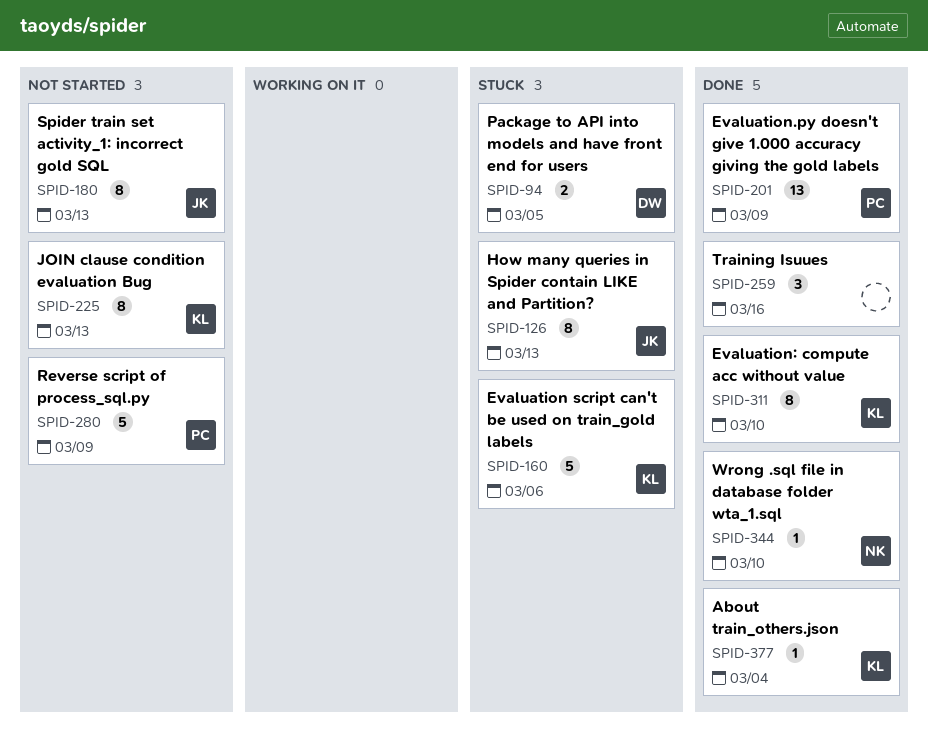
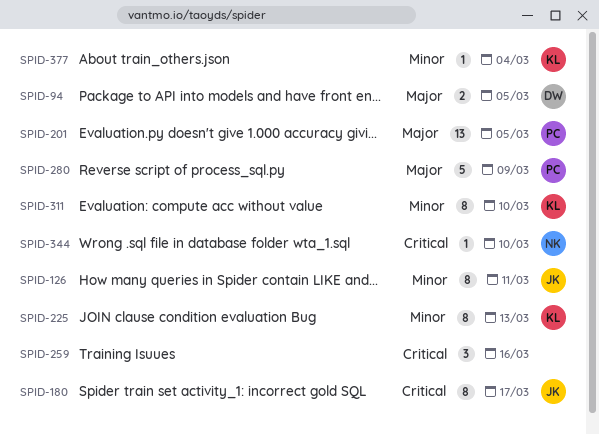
SPID-126, due: Mar 13 -> Mar 11
SPID-160: present -> none
SPID-180, due: Mar 13 -> Mar 17
SPID-201, due: Mar 9 -> Mar 5

